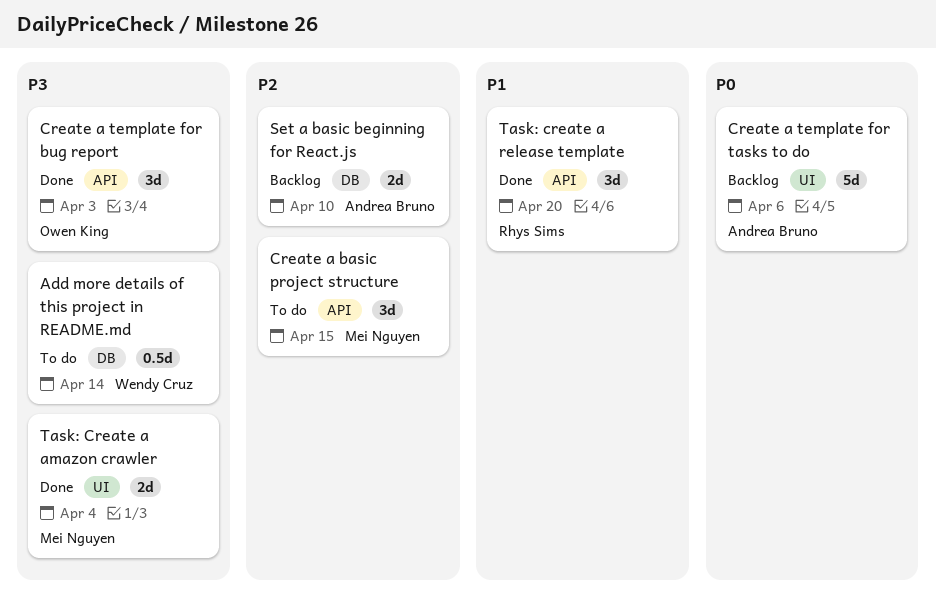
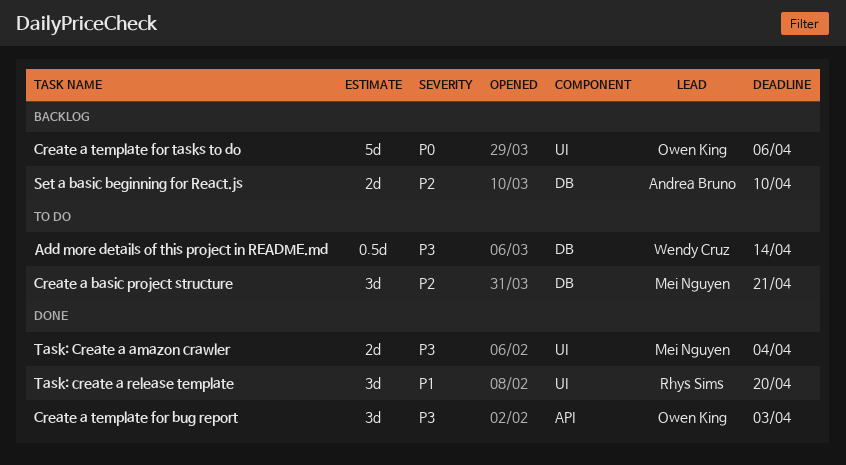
Create a basic project structure, label: API -> DB
Create a basic project structure, due: Apr 15 -> Apr 21
Create a template for tasks to do, owner: Andrea Bruno -> Owen King
Task: create a release template, label: API -> UI

